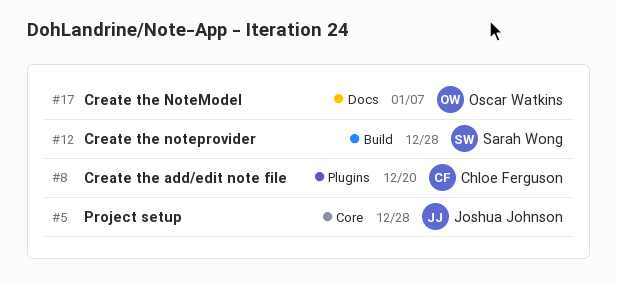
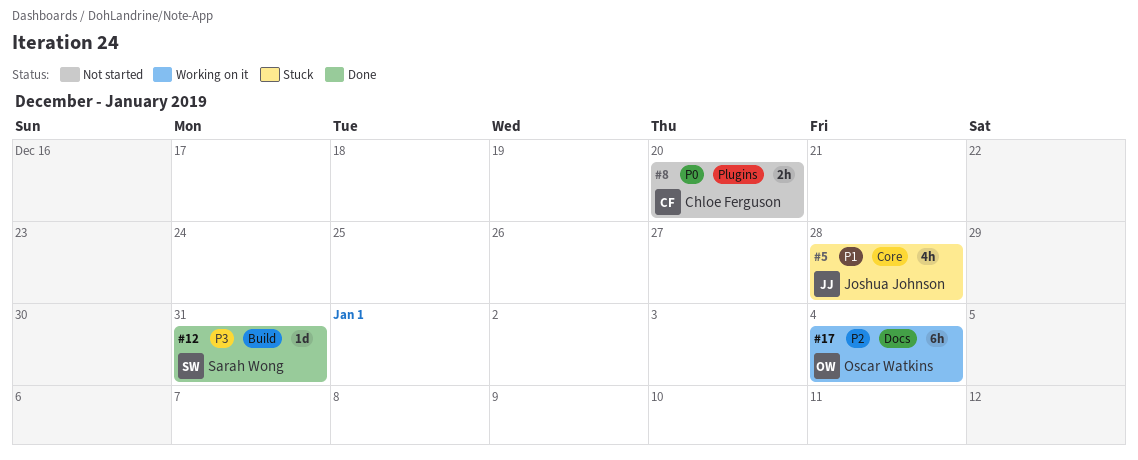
#12, due: Dec 28 -> Dec 31
#17, due: Jan 7 -> Jan 4

